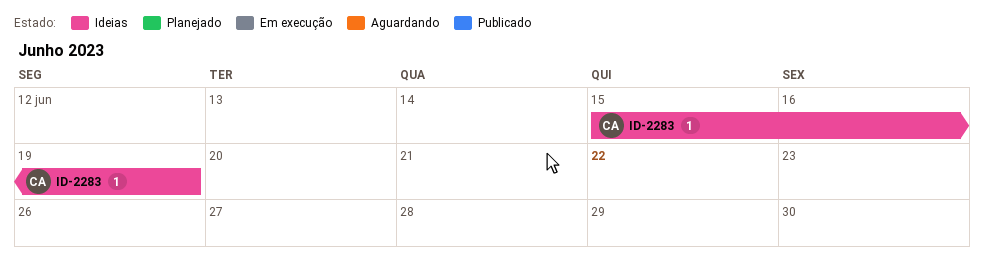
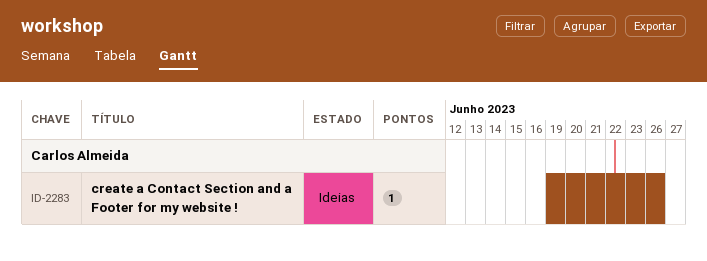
ID-2283, start: Jun 15 -> Jun 19
ID-2283, due: Jun 19 -> Jun 26

